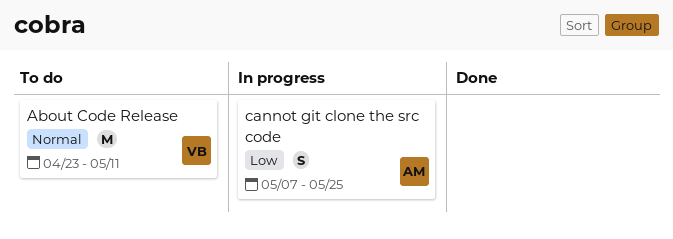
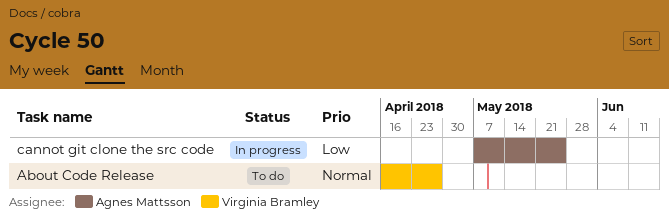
About Code Release, start: Apr 23 -> Apr 16
About Code Release, due: May 11 -> Apr 27

